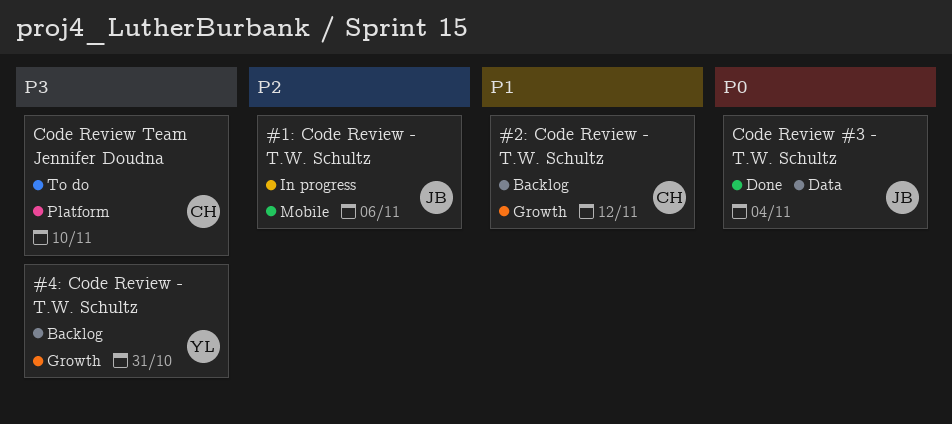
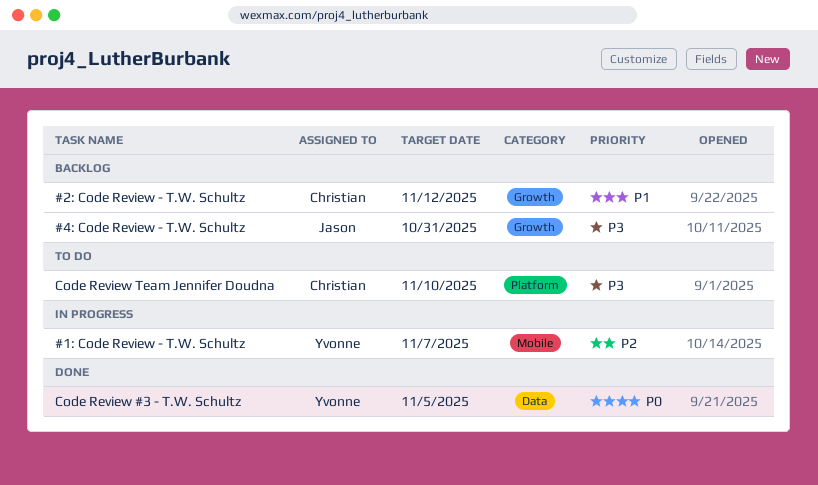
#1: Code Review - T.W. Schultz, owner: Jason -> Yvonne
#1: Code Review - T.W. Schultz, due: Nov 6 -> Nov 7
#4: Code Review - T.W. Schultz, owner: Yvonne -> Jason
Code Review #3 - T.W. Schultz, owner: Jason -> Yvonne
Code Review #3 - T.W. Schultz, due: Nov 4 -> Nov 5

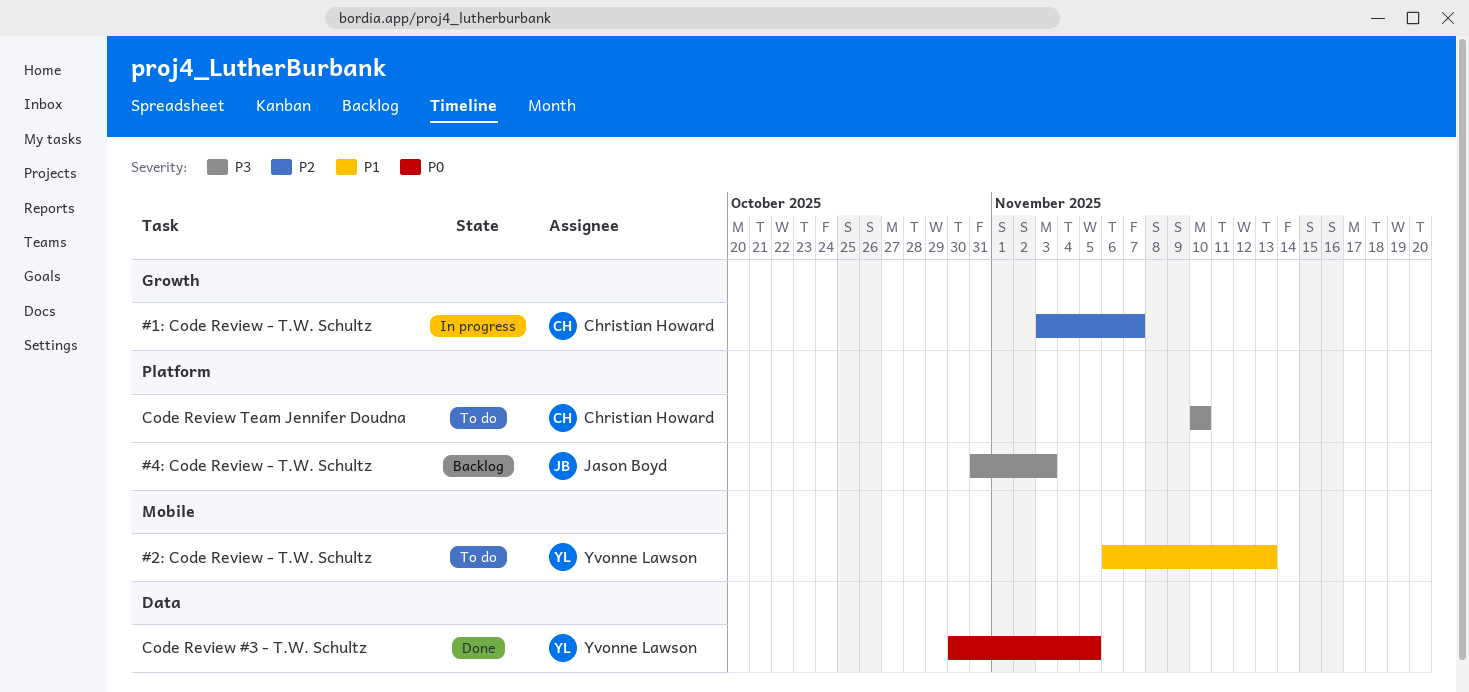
#1: Code Review - T.W. Schultz, owner: Yvonne Lawson -> Christian Howard
#1: Code Review - T.W. Schultz, label: Mobile -> Growth
#2: Code Review - T.W. Schultz, status: Backlog -> To do
#2: Code Review - T.W. Schultz, owner: Christian Howard -> Yvonne Lawson
#2: Code Review - T.W. Schultz, label: Growth -> Mobile
#2: Code Review - T.W. Schultz, due: Nov 12 -> Nov 13
#4: Code Review - T.W. Schultz, label: Growth -> Platform
#4: Code Review - T.W. Schultz, due: Oct 31 -> Nov 3

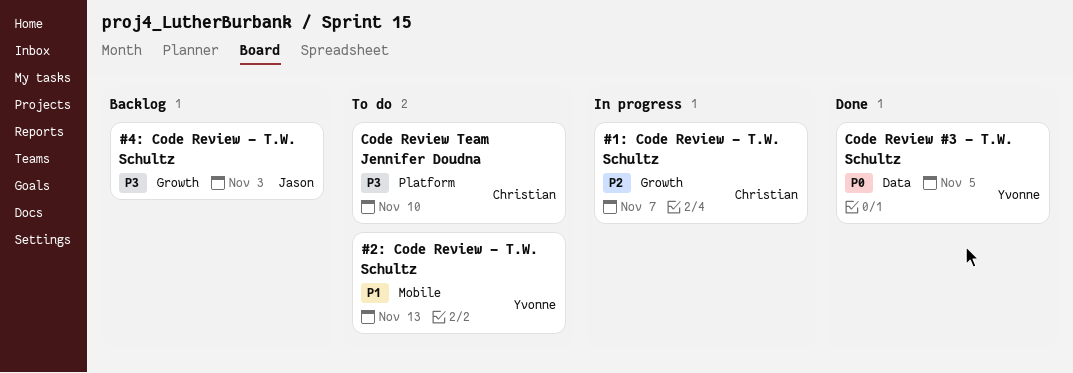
#4: Code Review - T.W. Schultz, label: Platform -> Growth

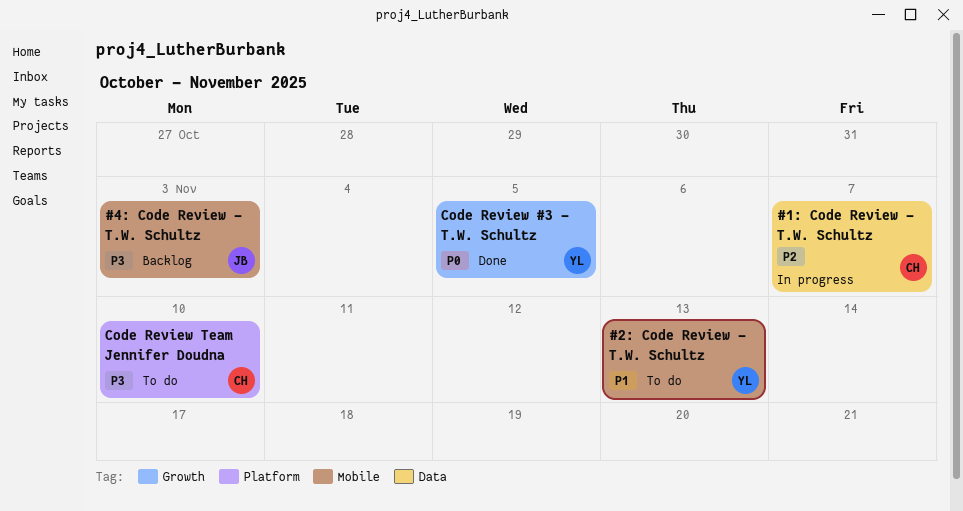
#1: Code Review - T.W. Schultz, label: Growth -> Data
#4: Code Review - T.W. Schultz, label: Growth -> Mobile
Code Review #3 - T.W. Schultz, label: Data -> Growth

